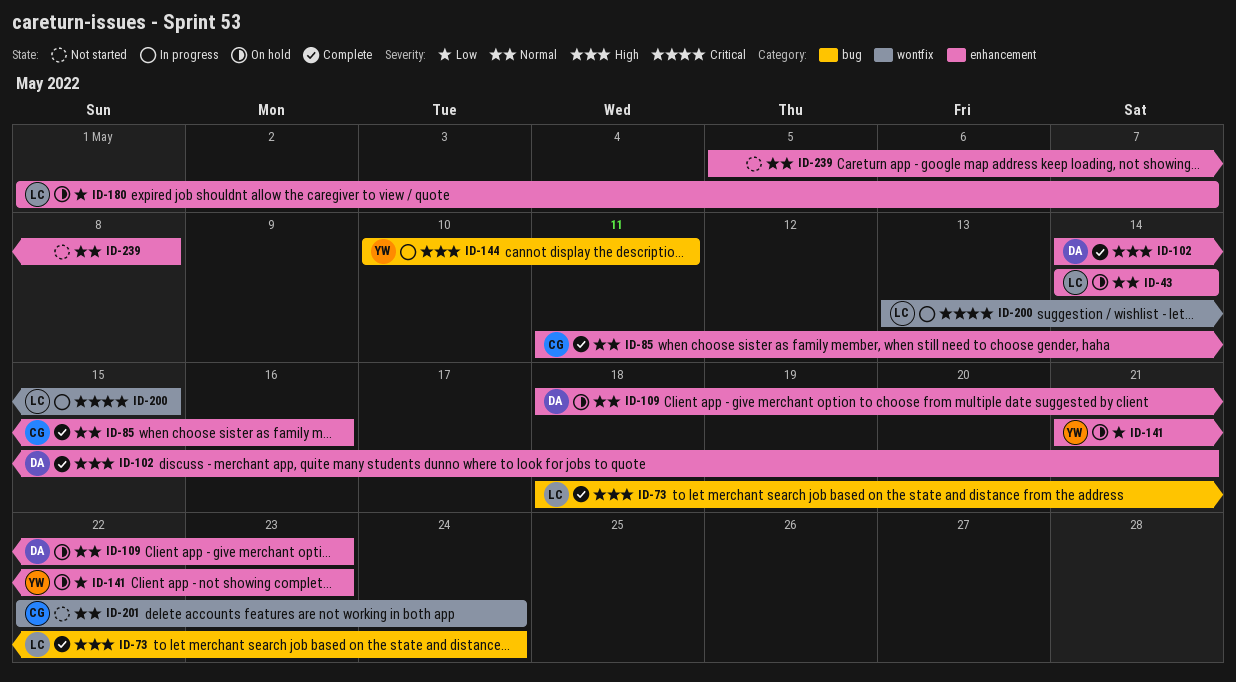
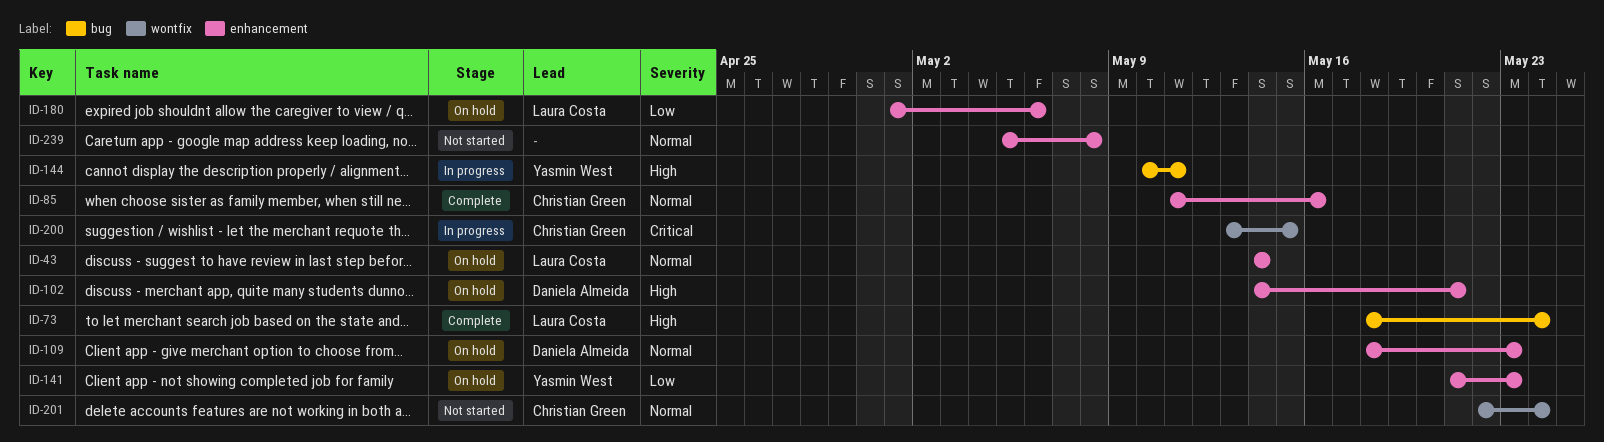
ID-102, status: Complete -> On hold
ID-180, due: May 7 -> May 6
ID-200, owner: Laura Costa -> Christian Green

